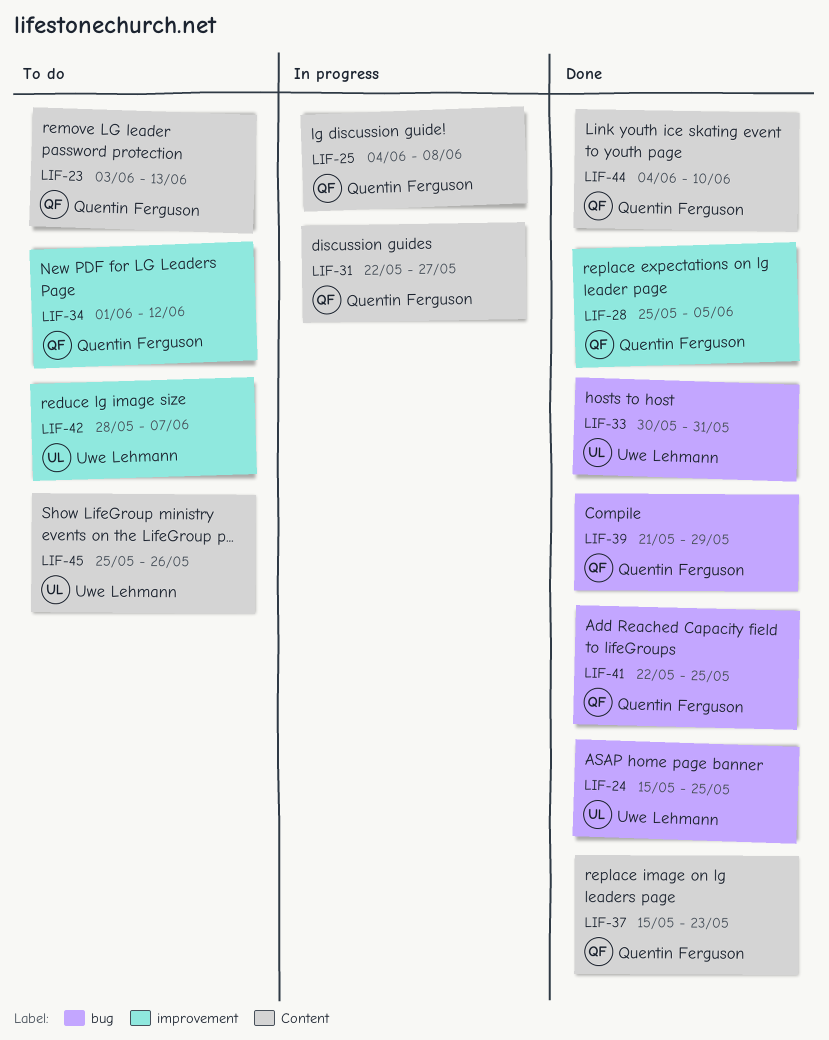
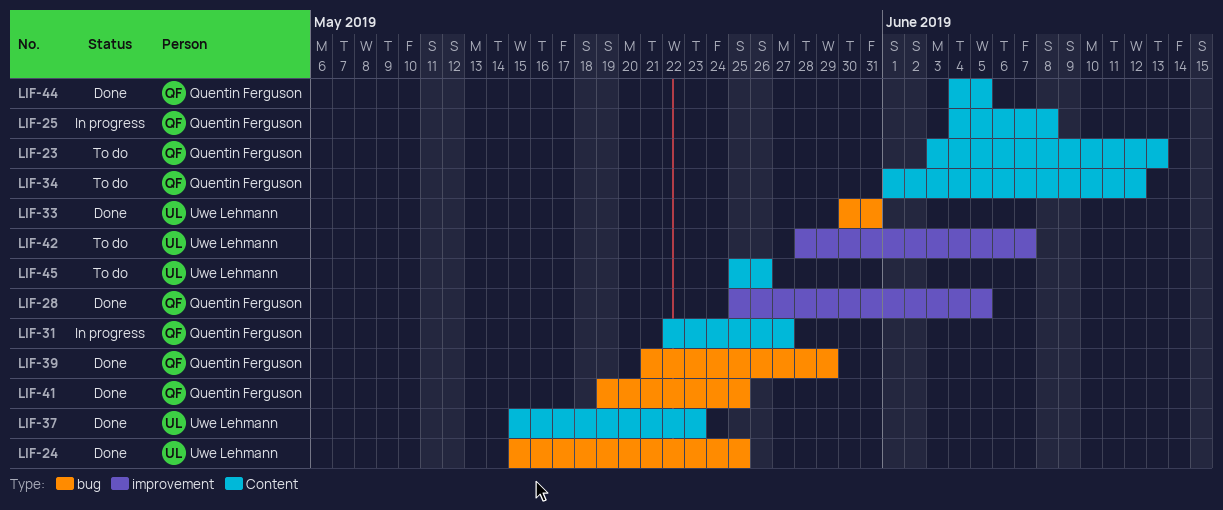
LIF-34, label: improvement -> Content
LIF-37, owner: Quentin Ferguson -> Uwe Lehmann
LIF-41, start: May 22 -> May 19
LIF-44, due: Jun 10 -> Jun 5

